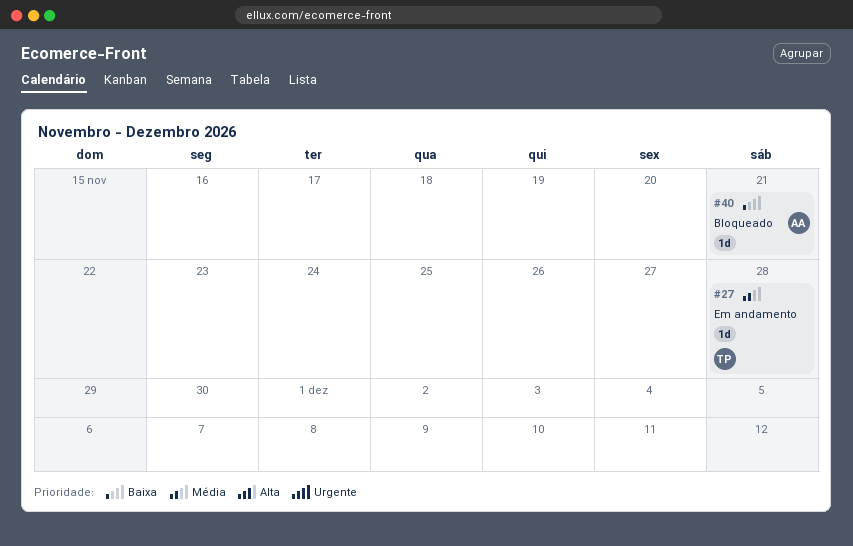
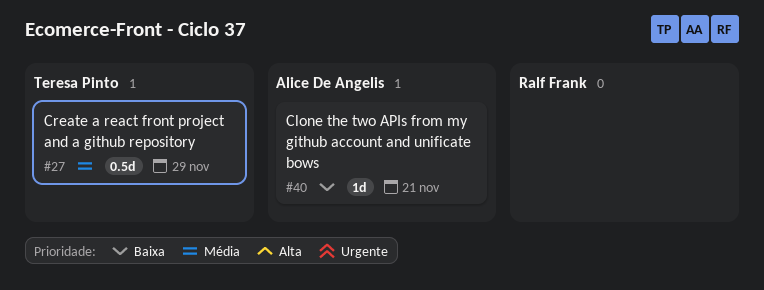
#27, estimate: 1d -> 0.5d
#27, due: Nov 28 -> Nov 29

